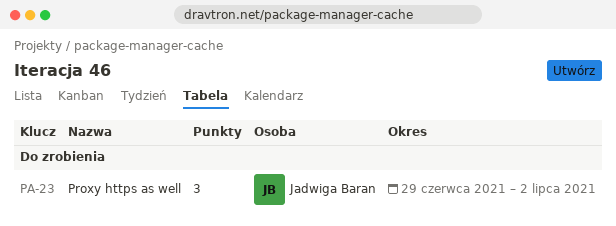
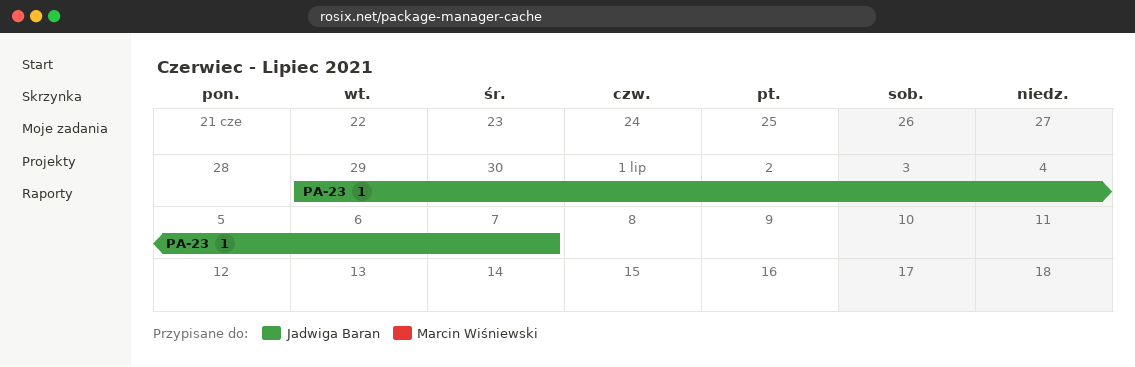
PA-23, estimate: 3 -> 1
PA-23, due: Jul 2 -> Jul 7

